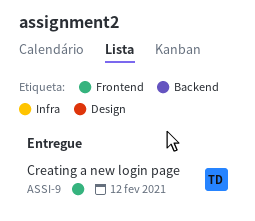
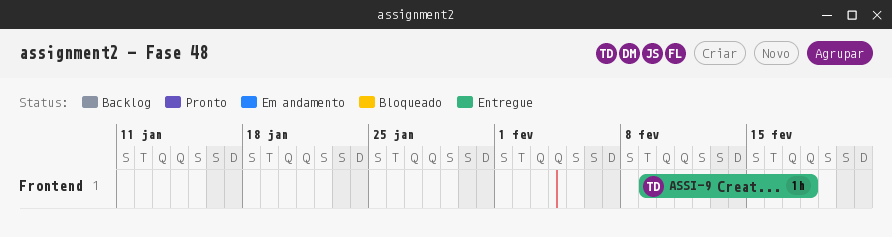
ASSI-9, due: Feb 12 -> Feb 18

